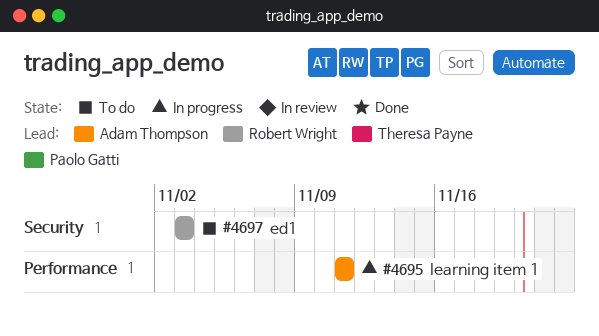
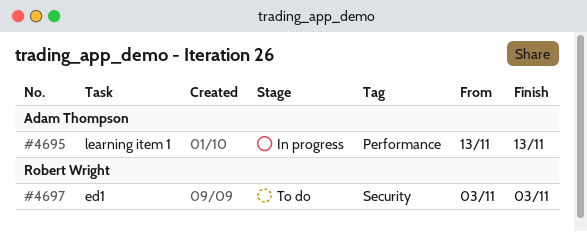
#4695, start: Nov 11 -> Nov 13
#4695, due: Nov 11 -> Nov 13

